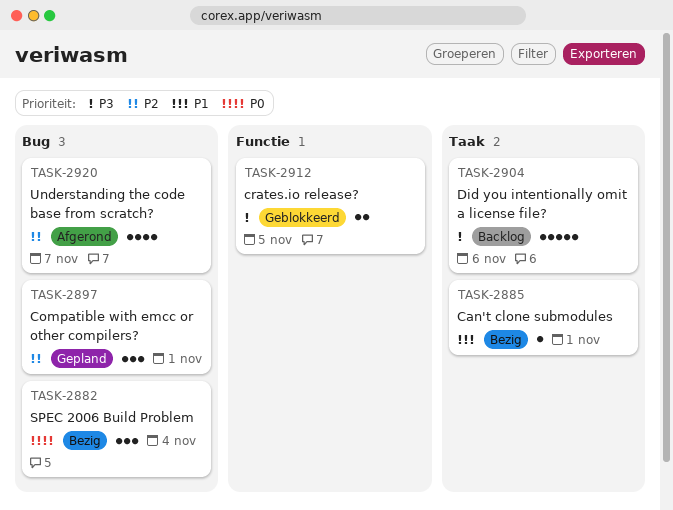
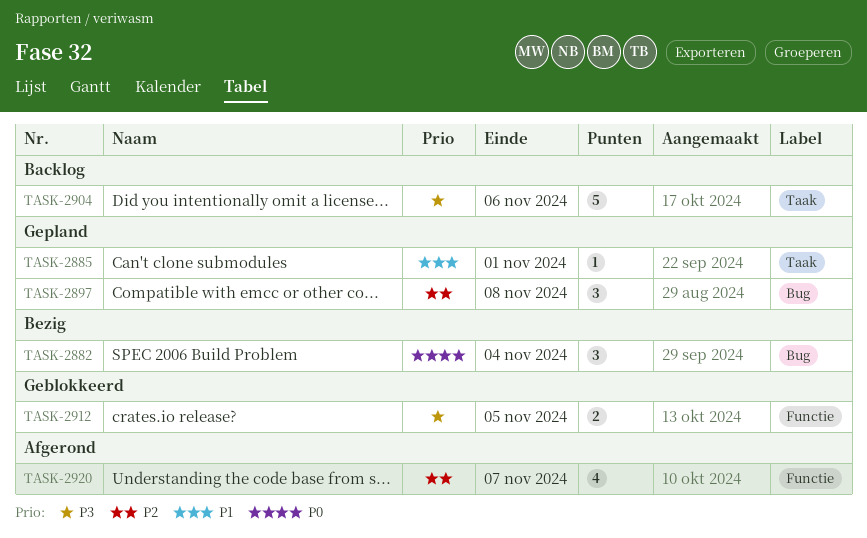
TASK-2885, status: Bezig -> Gepland
TASK-2897, due: Nov 1 -> Nov 8
TASK-2920, label: Bug -> Functie

